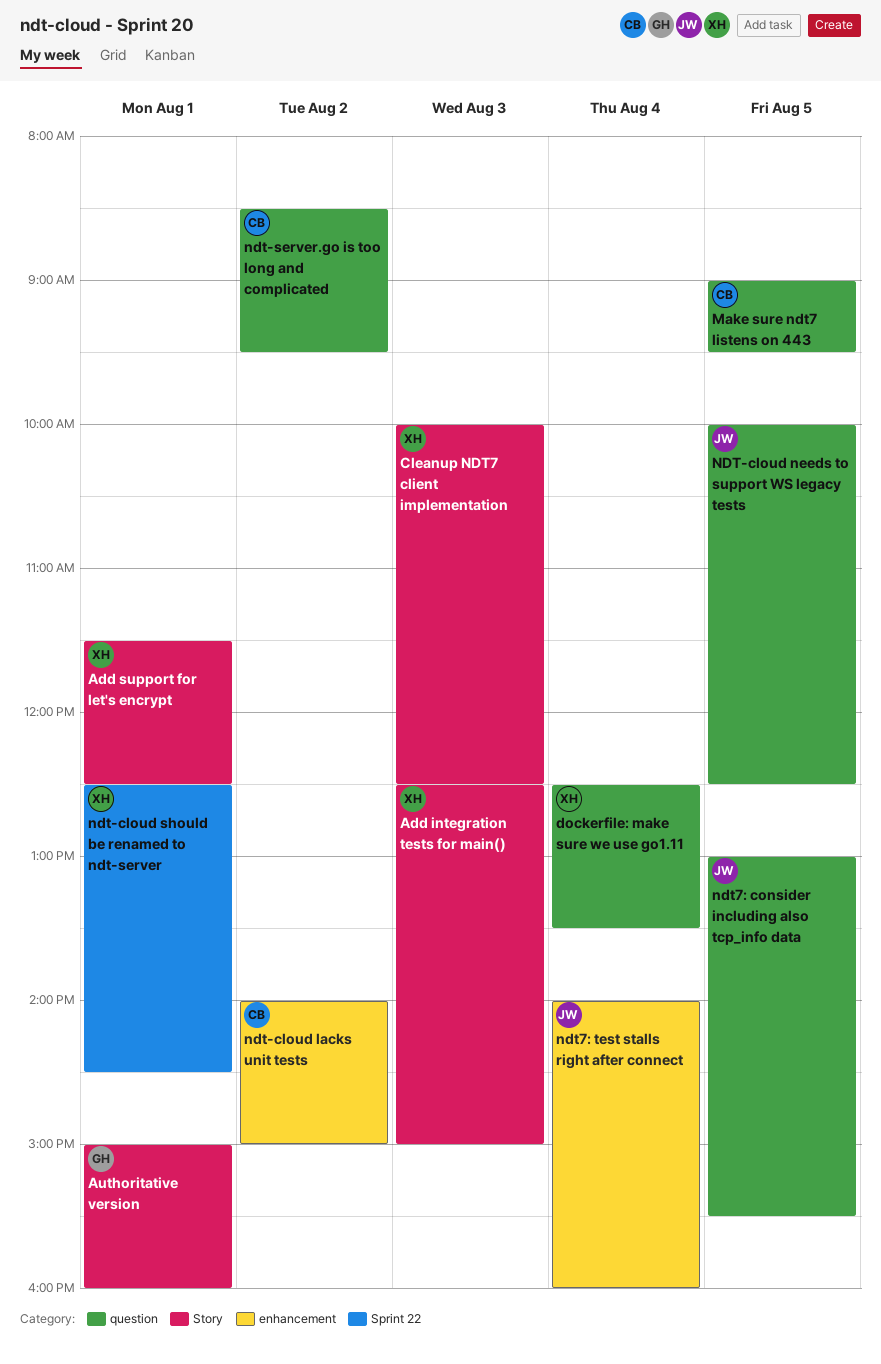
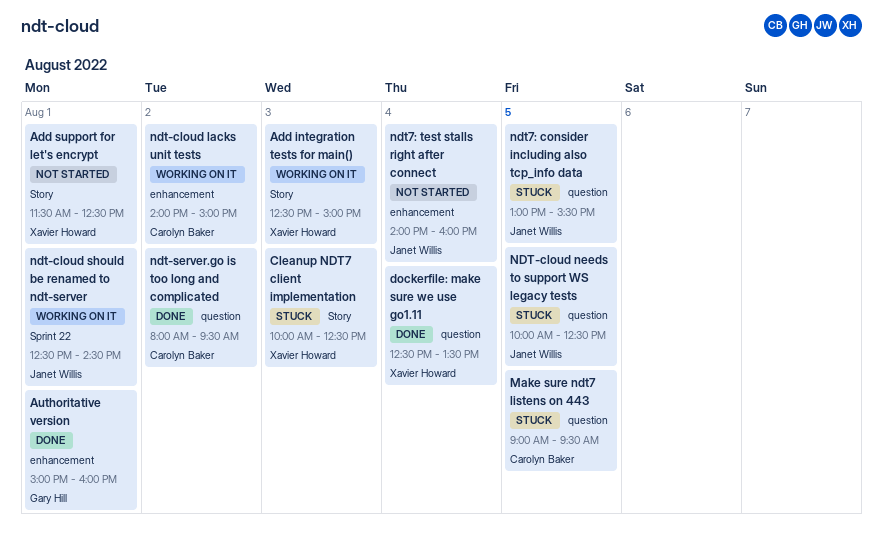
Authoritative version, label: Story -> enhancement
ndt-cloud should be renamed to ndt-server, owner: Xavier Howard -> Janet Willis
ndt-server.go is too long and complicated, begins: 08:30 -> 08:00

